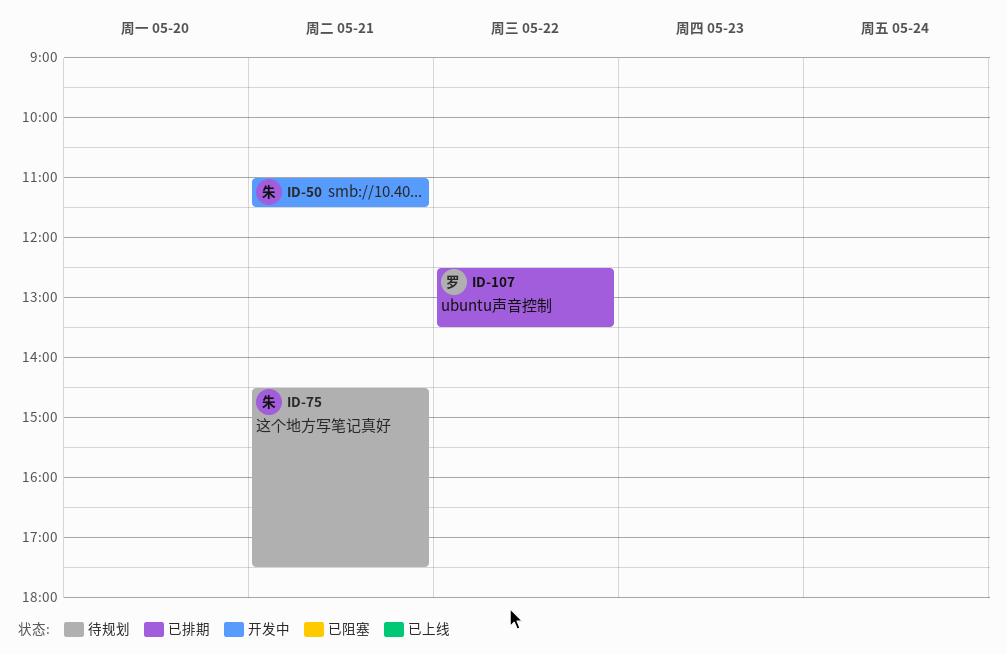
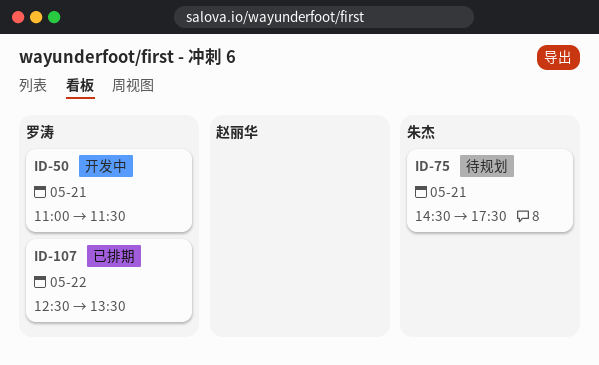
ID-50, owner: 朱杰 -> 罗涛

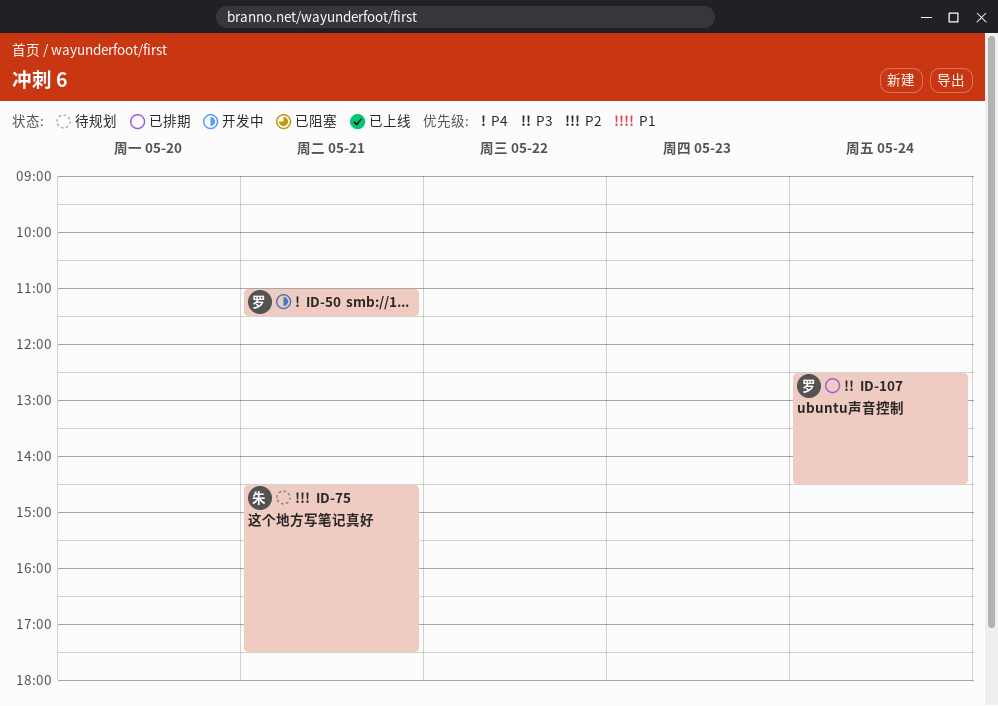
ID-107, day: May 22 -> May 24
ID-107, ends: 13:30 -> 14:30

